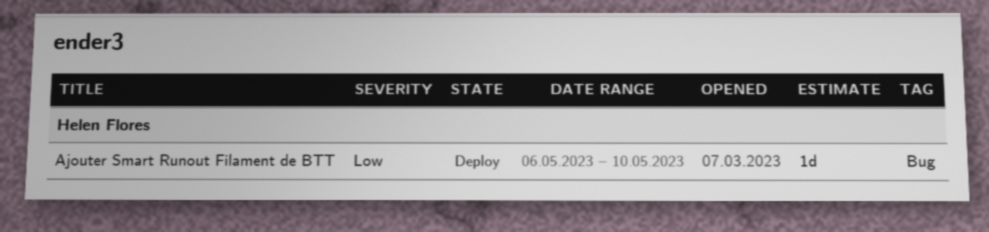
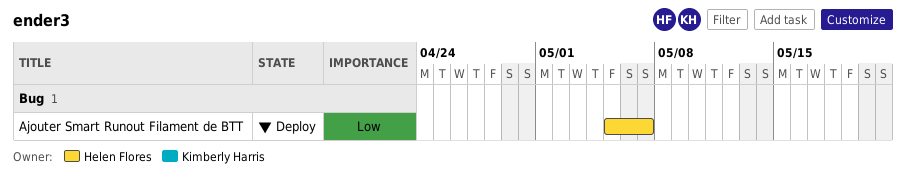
Ajouter Smart Runout Filament de BTT, start: May 6 -> May 5
Ajouter Smart Runout Filament de BTT, due: May 10 -> May 7

